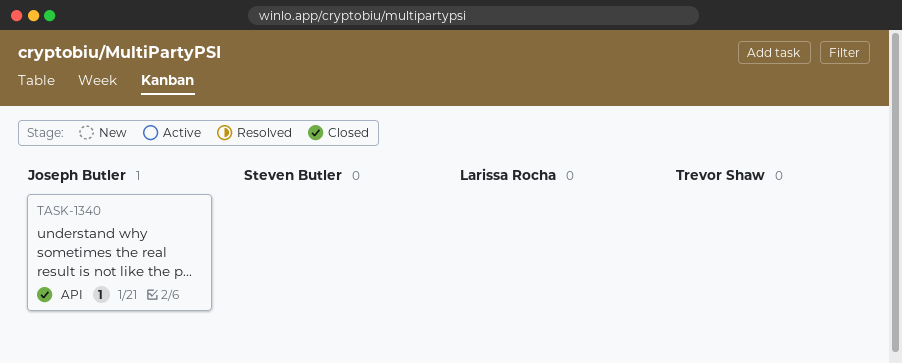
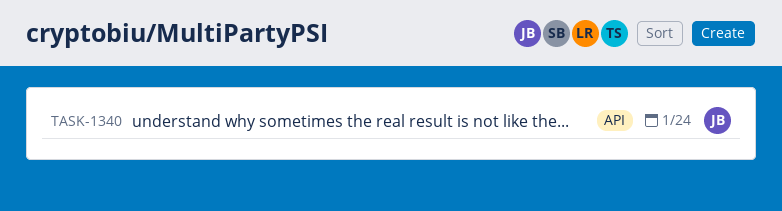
TASK-1340, due: Jan 21 -> Jan 24

